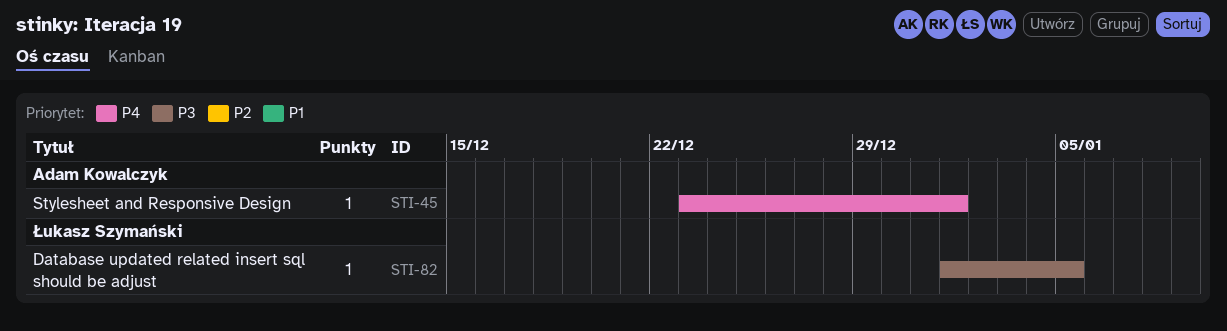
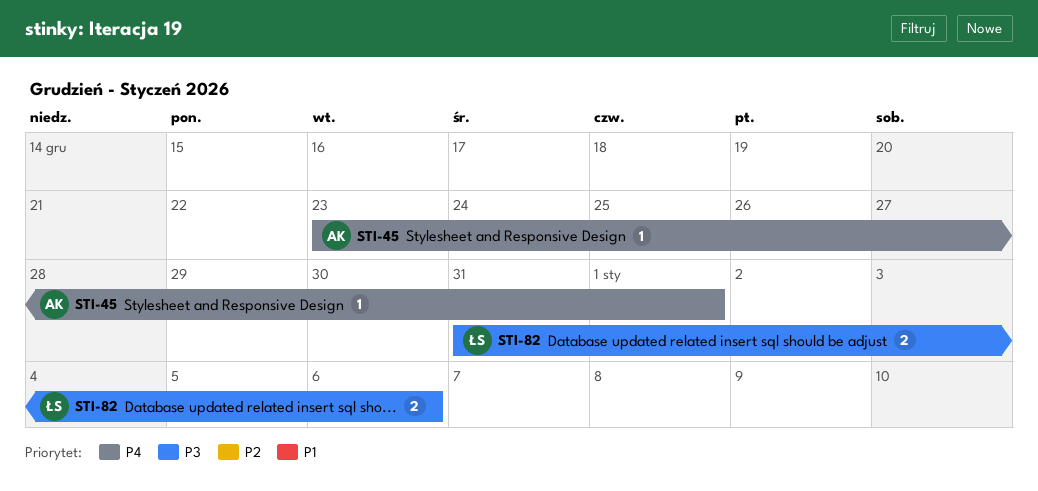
STI-82, estimate: 1 -> 2
STI-82, start: Jan 1 -> Dec 31
STI-82, due: Jan 5 -> Jan 6

